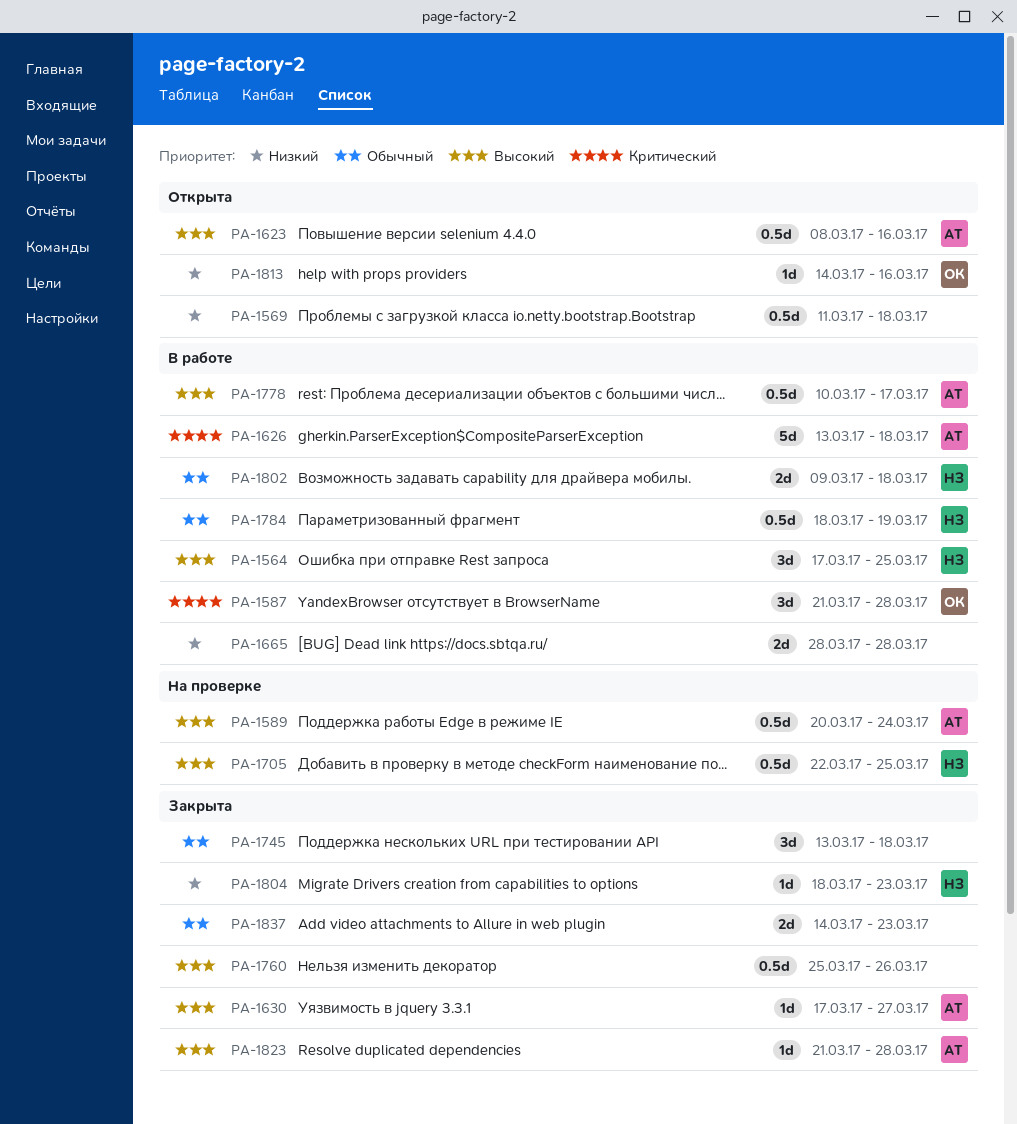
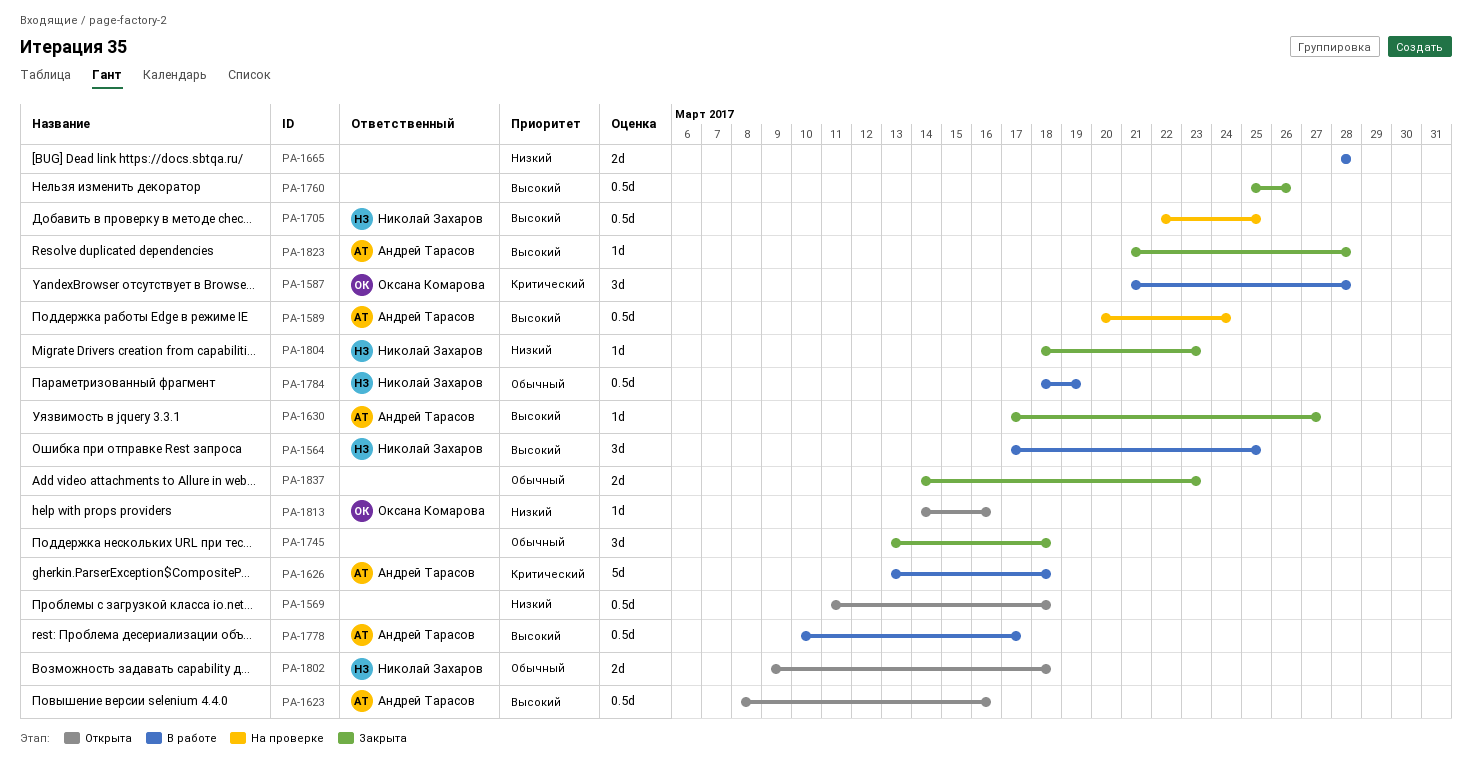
PA-1802, status: В работе -> Открыта

